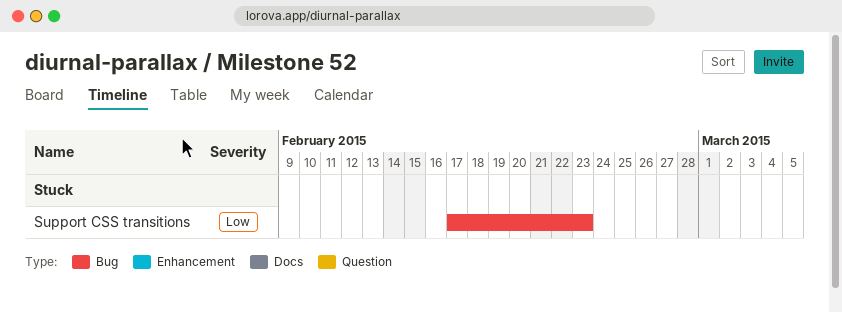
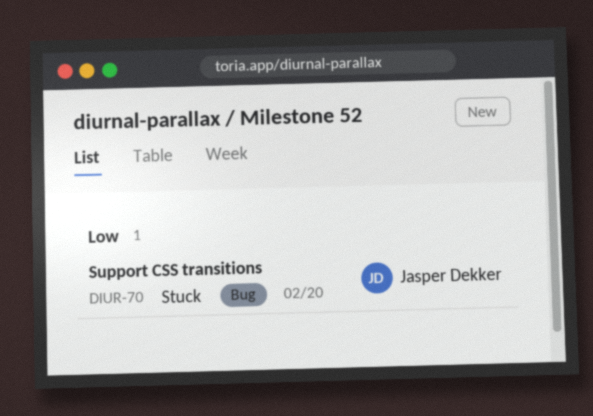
Support CSS transitions, due: Feb 23 -> Feb 20

